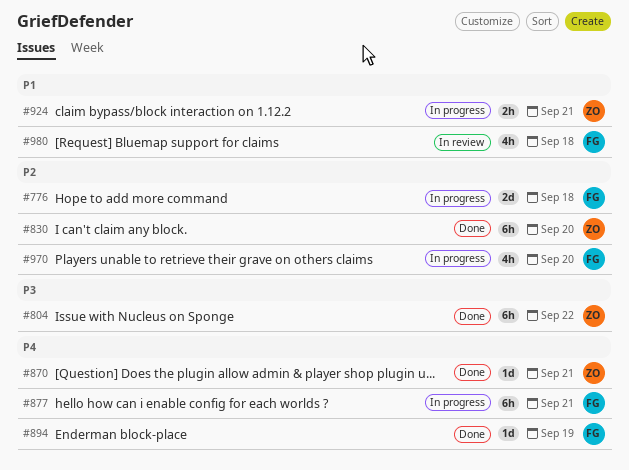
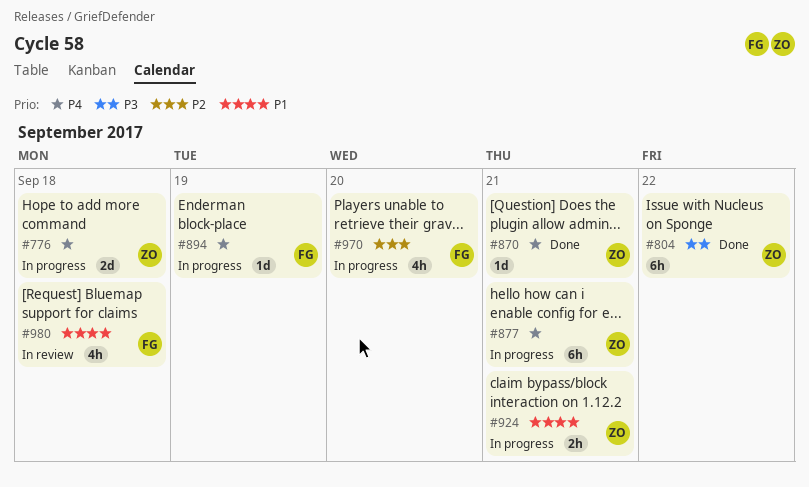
#776, owner: FG -> ZO
#776, priority: P2 -> P4
#830: present -> none
#877, owner: FG -> ZO
#894, status: Done -> In progress

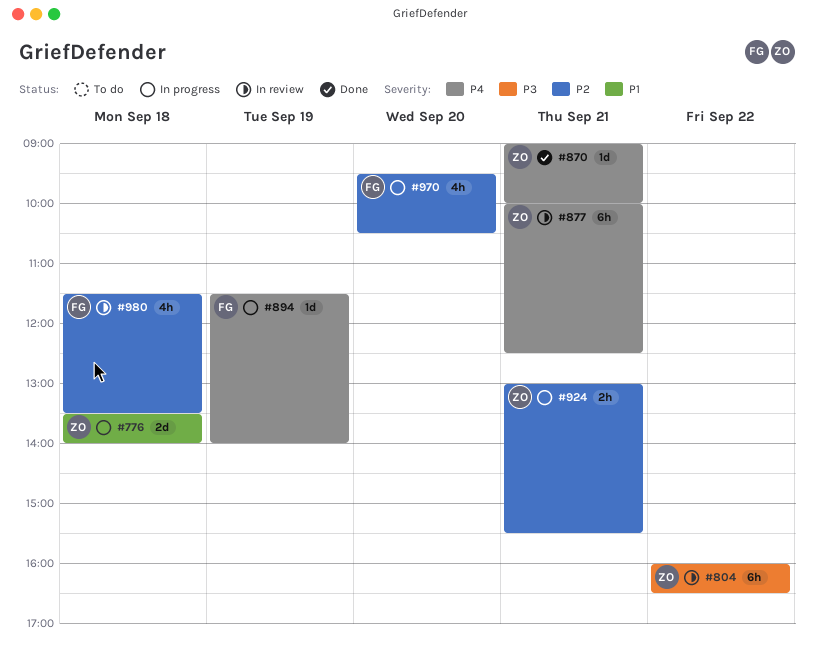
#776, priority: P4 -> P1
#804, status: Done -> In review
#877, status: In progress -> In review
#924, priority: P1 -> P2
#980, priority: P1 -> P2

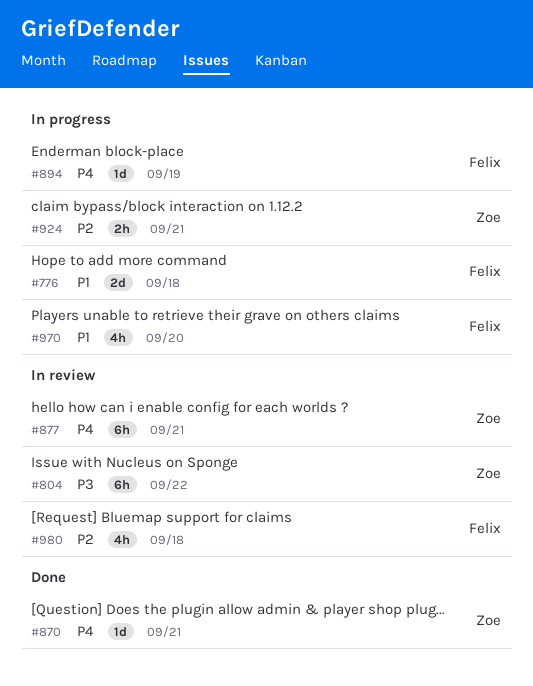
#776, owner: Zoe -> Felix
#970, priority: P2 -> P1

